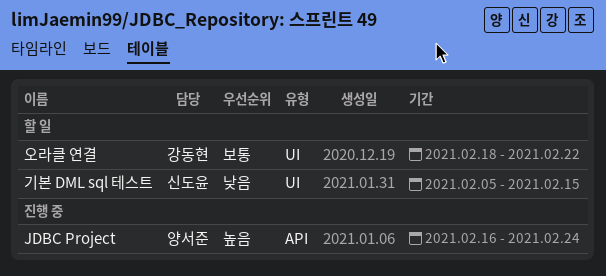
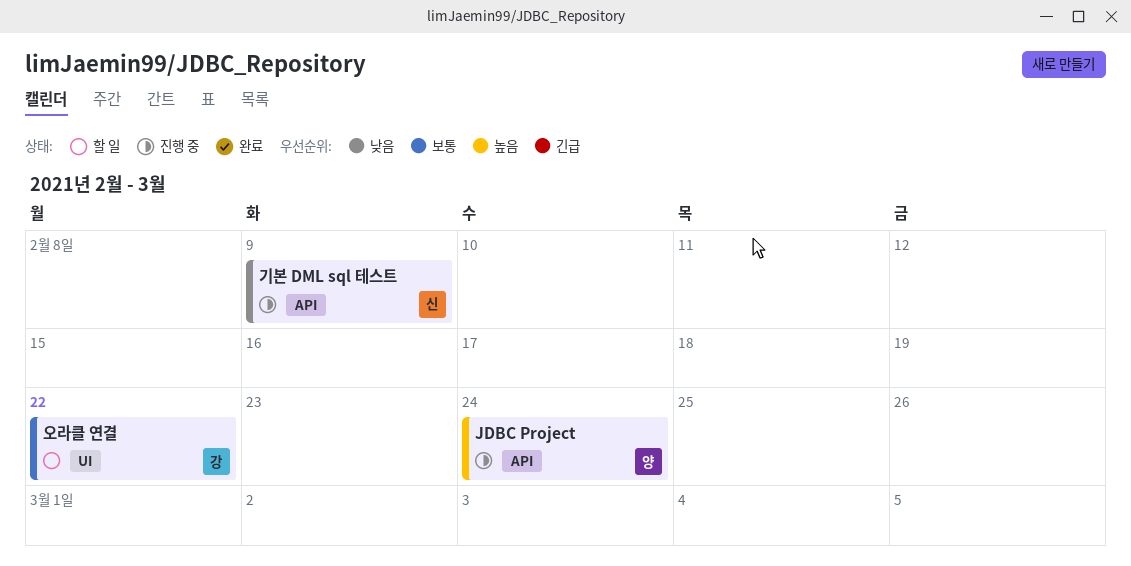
기본 DML sql 테스트, status: 할 일 -> 진행 중
기본 DML sql 테스트, label: UI -> API
기본 DML sql 테스트, due: Feb 15 -> Feb 9

